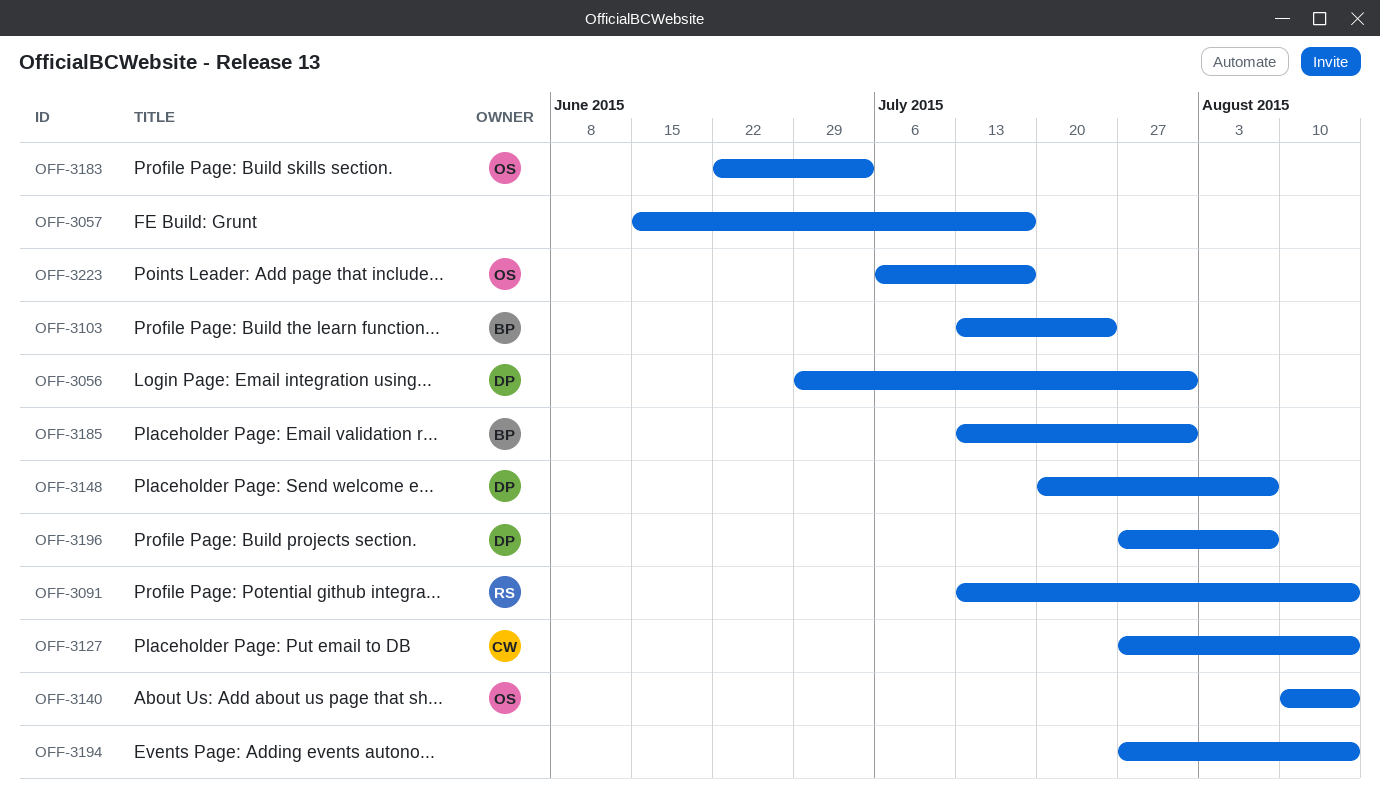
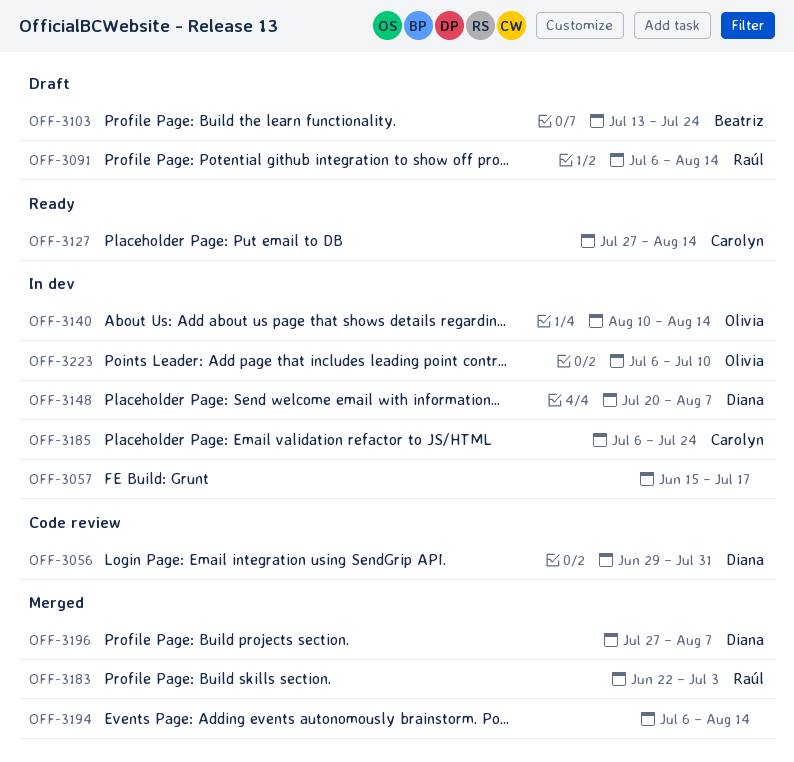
OFF-3091, start: Jul 13 -> Jul 6
OFF-3183, owner: Olivia -> Raúl
OFF-3185, owner: Beatriz -> Carolyn
OFF-3185, start: Jul 13 -> Jul 6
OFF-3185, due: Jul 31 -> Jul 24
OFF-3194, start: Jul 27 -> Jul 6
OFF-3223, due: Jul 17 -> Jul 10

